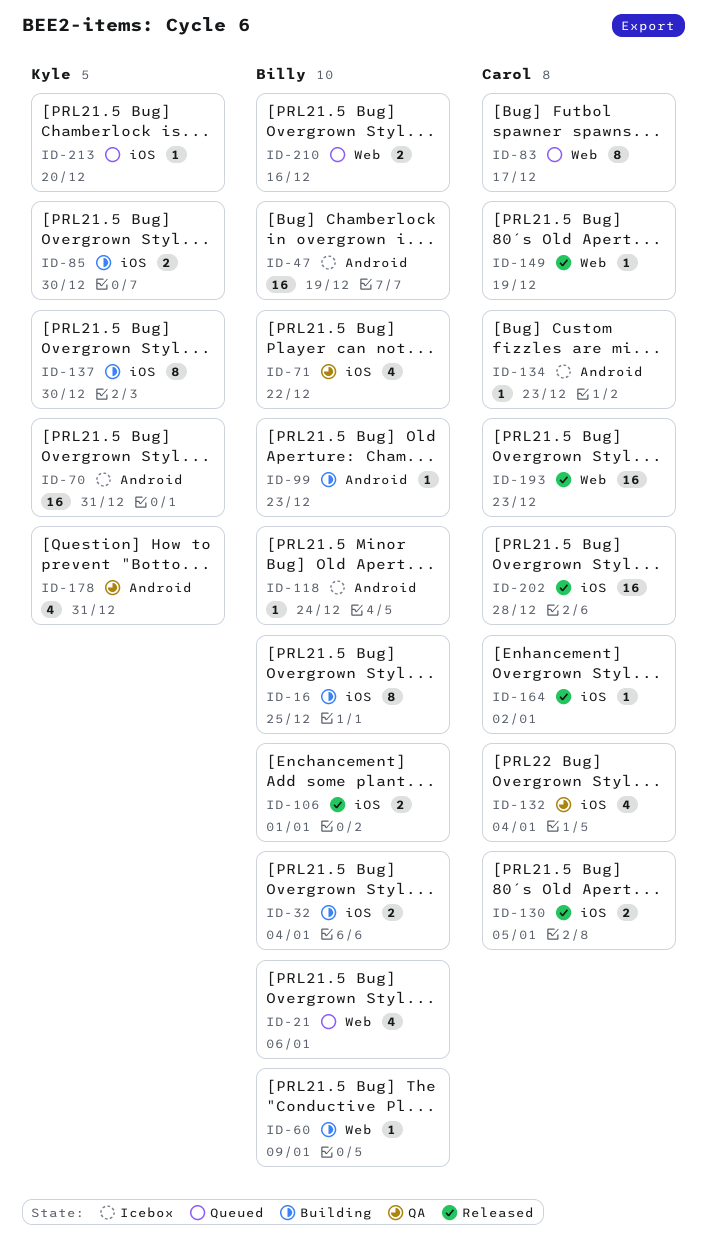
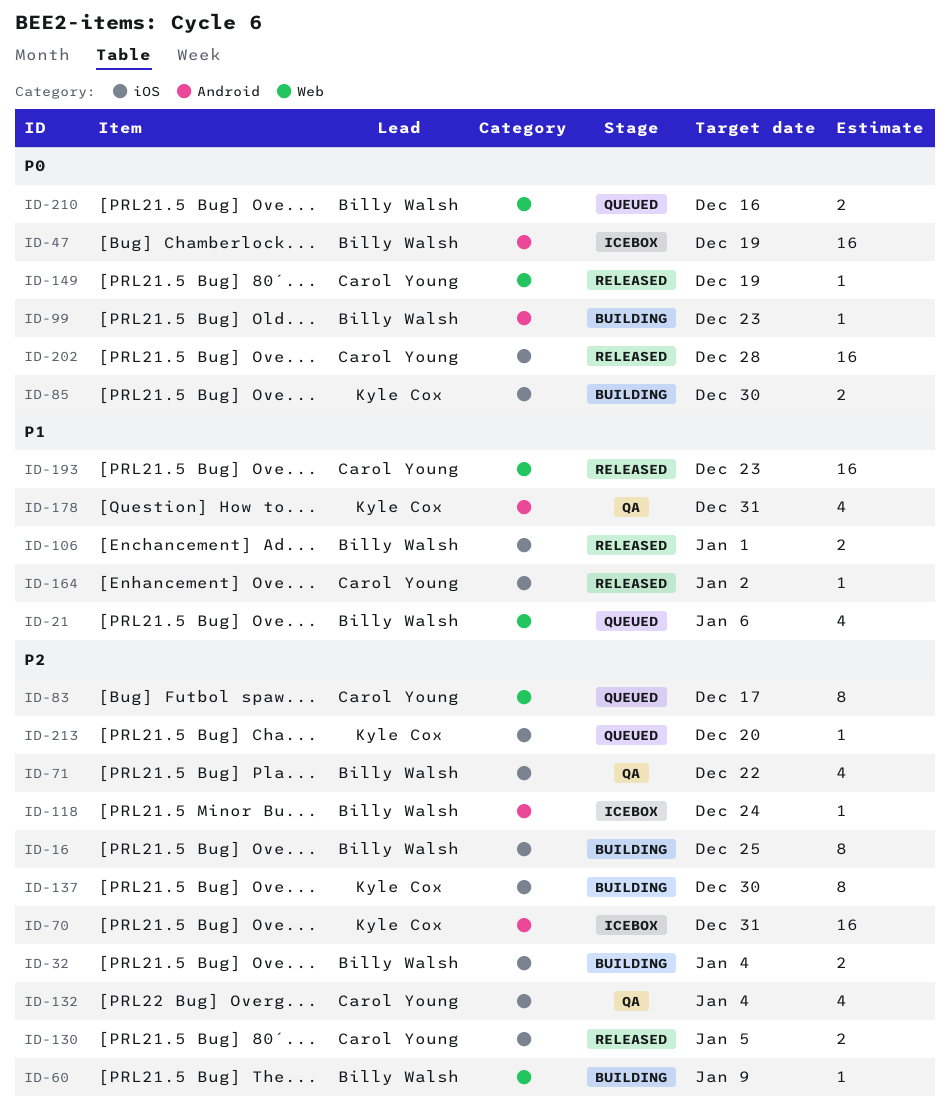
ID-134: present -> none

